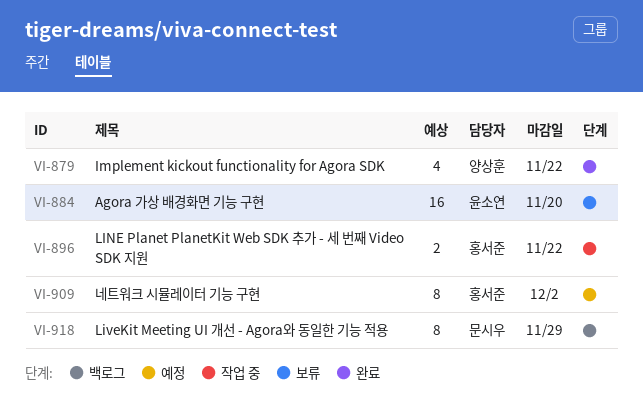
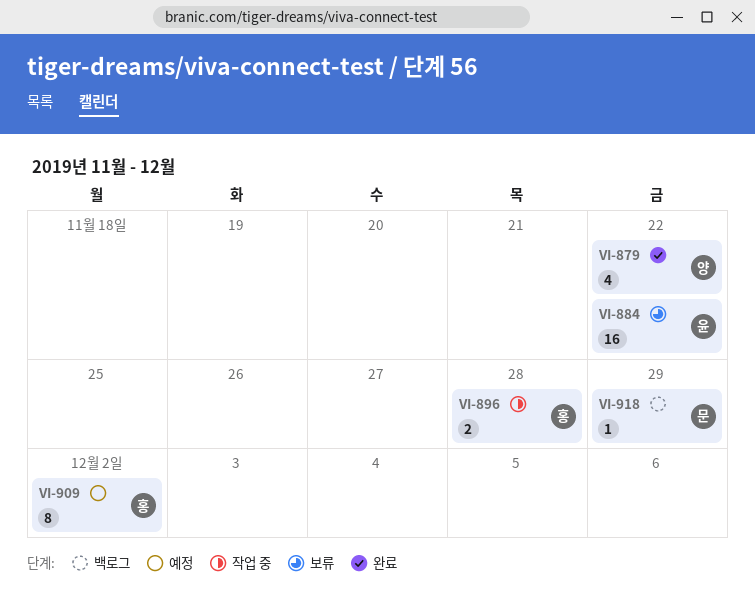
VI-884, due: Nov 20 -> Nov 22
VI-896, due: Nov 22 -> Nov 28
VI-918, estimate: 8 -> 1

